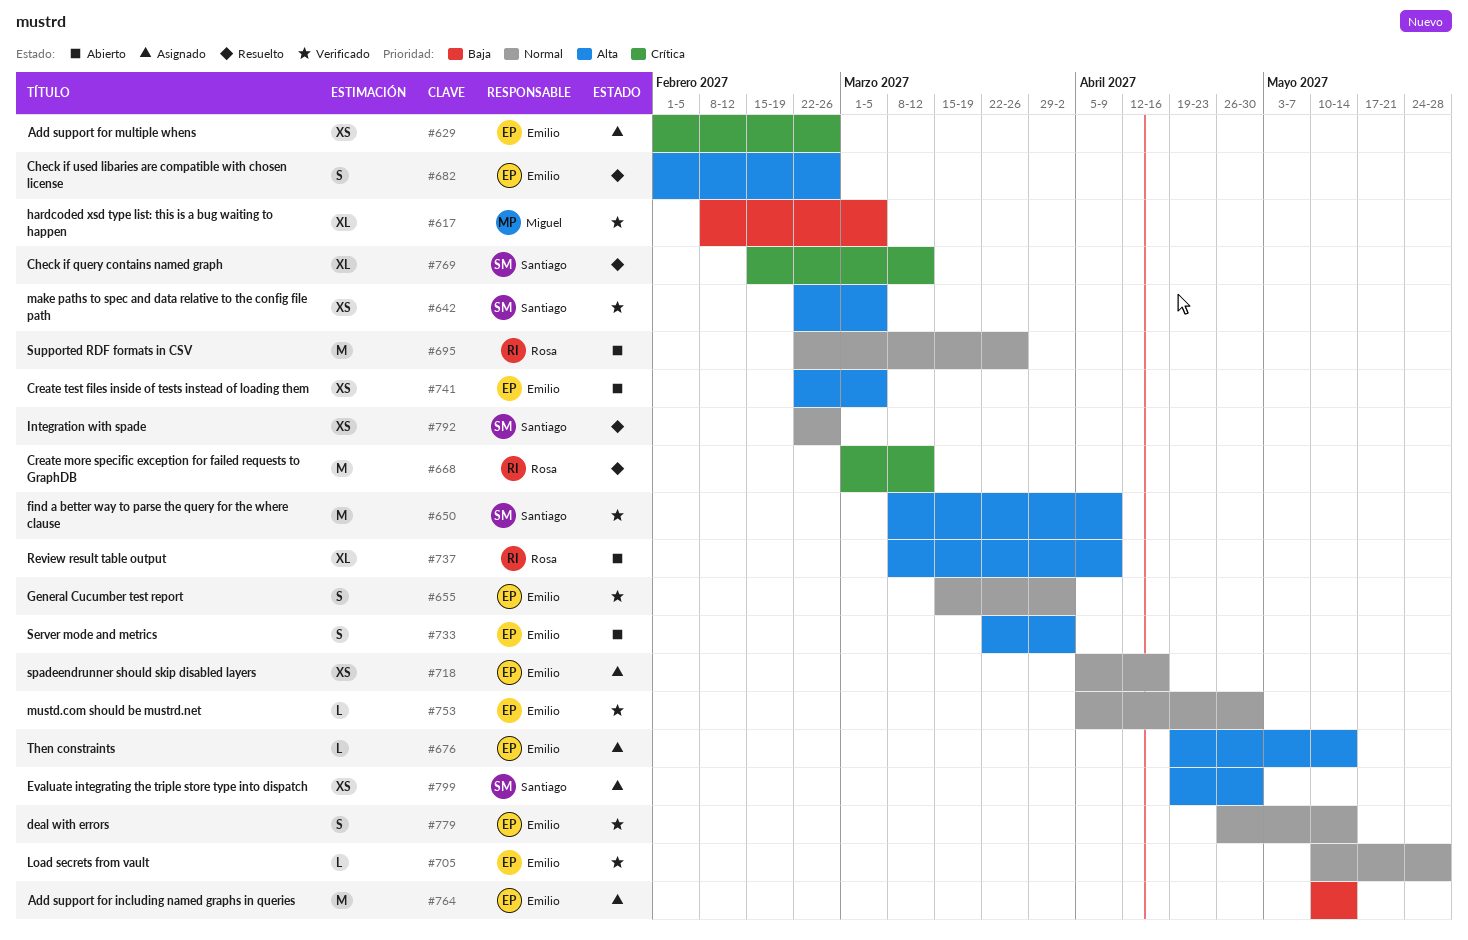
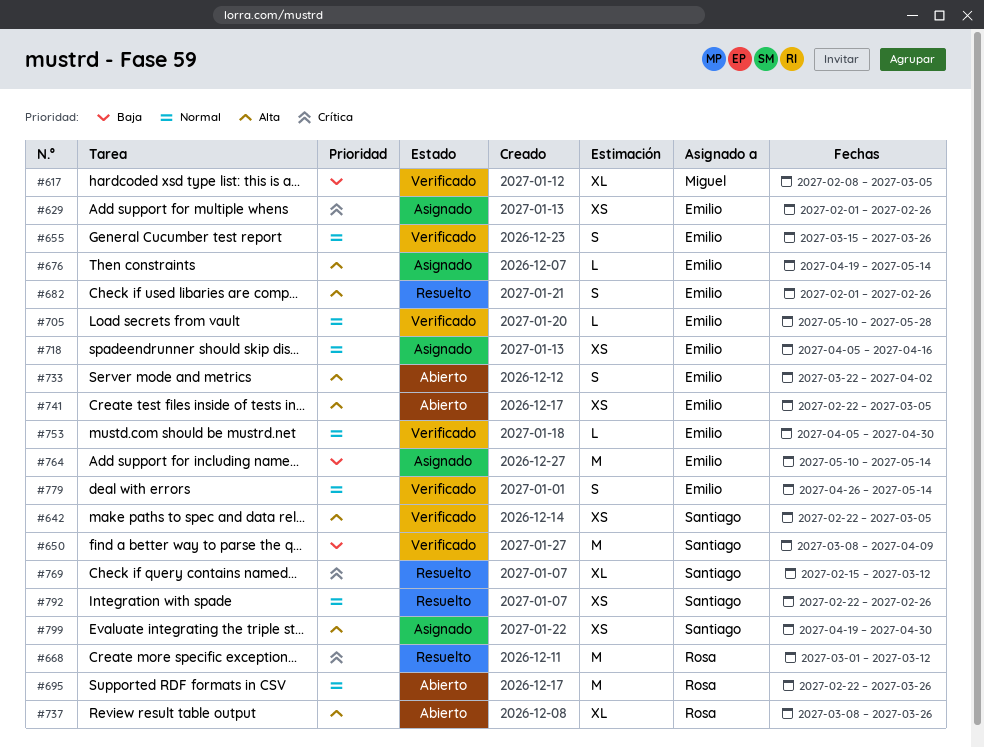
#650, priority: Alta -> Baja
#655, due: Apr 2 -> Mar 26
#737, due: Apr 9 -> Mar 26

